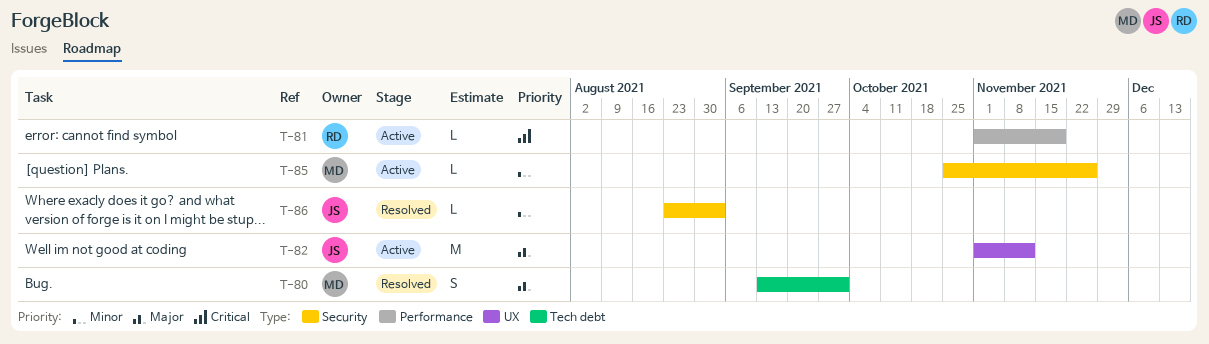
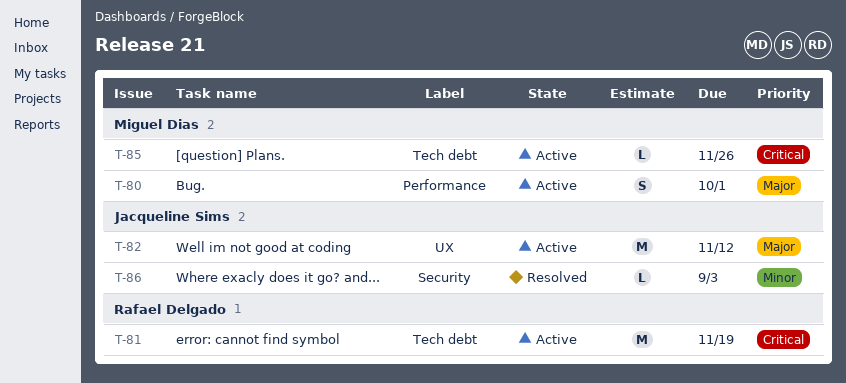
T-80, status: Resolved -> Active
T-80, label: Tech debt -> Performance
T-81, label: Performance -> Tech debt
T-81, estimate: L -> M
T-85, priority: Minor -> Critical
T-85, label: Security -> Tech debt

